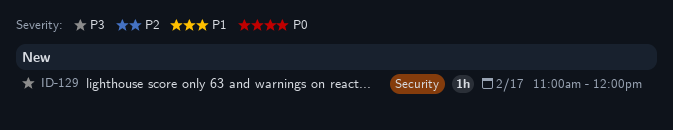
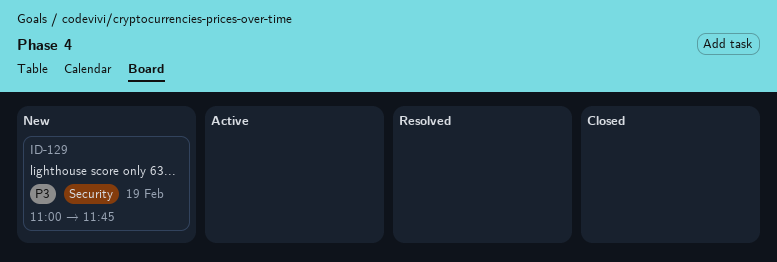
ID-129, day: Feb 17 -> Feb 19
ID-129, ends: 12:00 -> 11:45

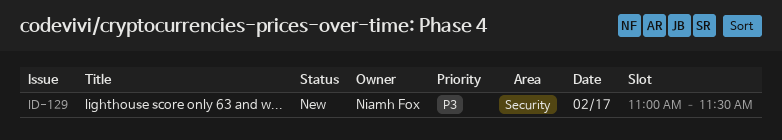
ID-129, day: Feb 19 -> Feb 17
ID-129, ends: 11:45 -> 11:30

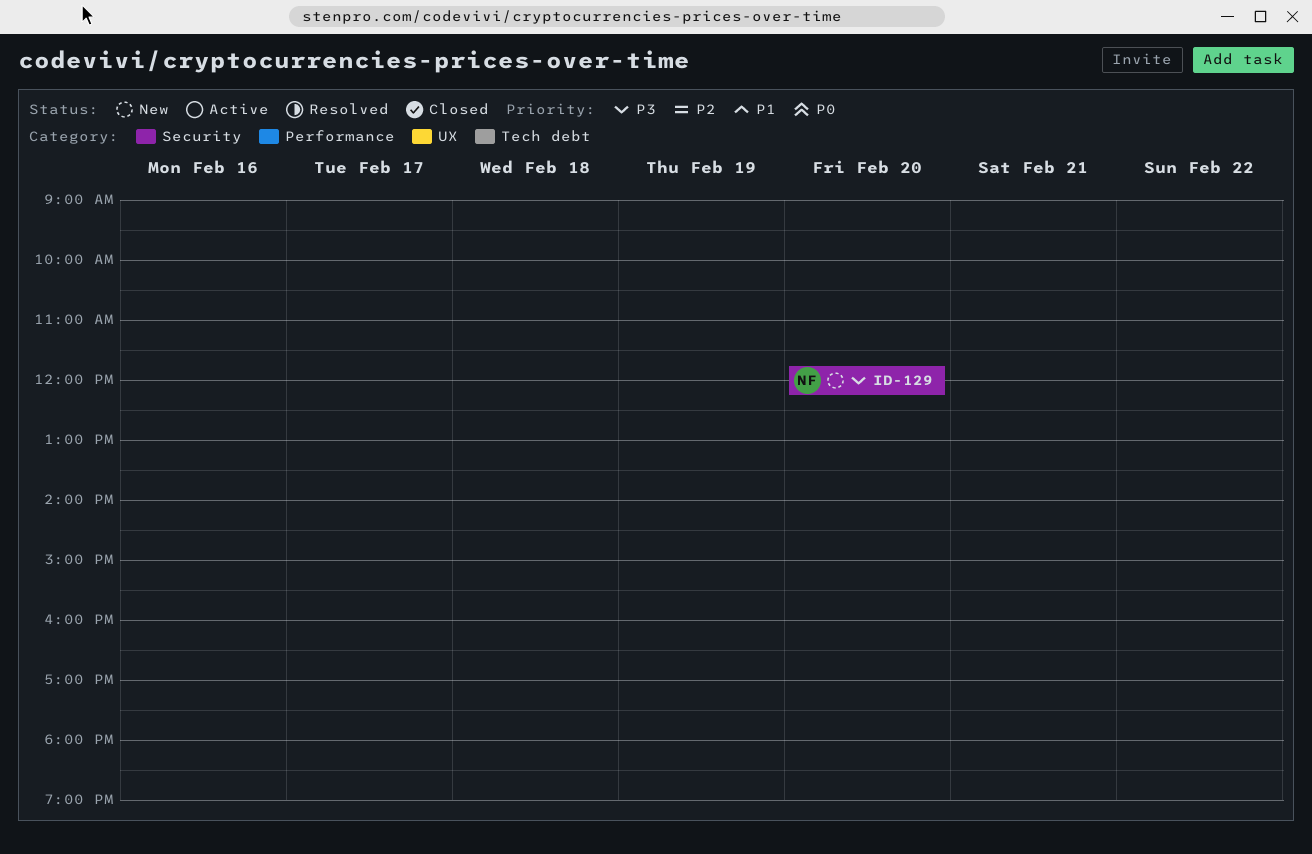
ID-129, day: Feb 17 -> Feb 20
ID-129, begins: 11:00 -> 11:45
ID-129, ends: 11:30 -> 12:15

